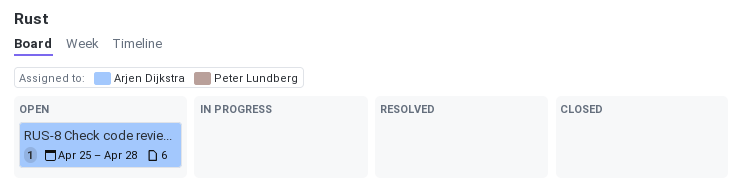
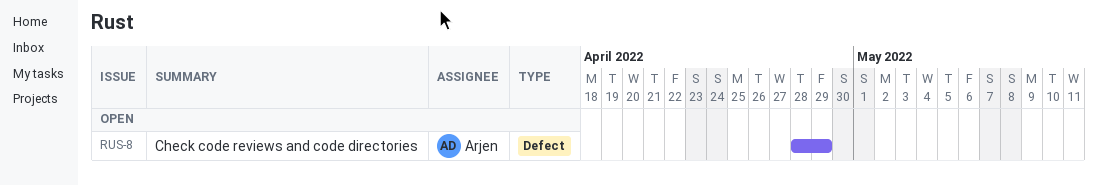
RUS-8, start: Apr 25 -> Apr 28
RUS-8, due: Apr 28 -> Apr 29

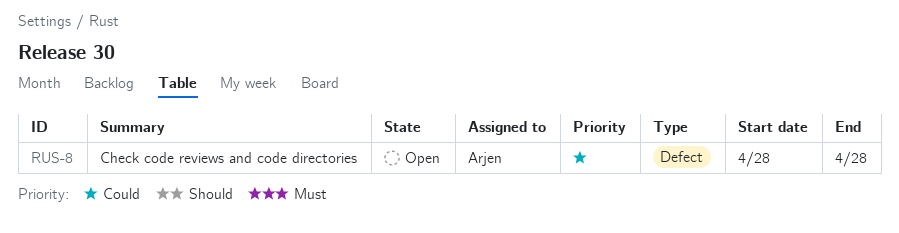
RUS-8, due: Apr 29 -> Apr 28

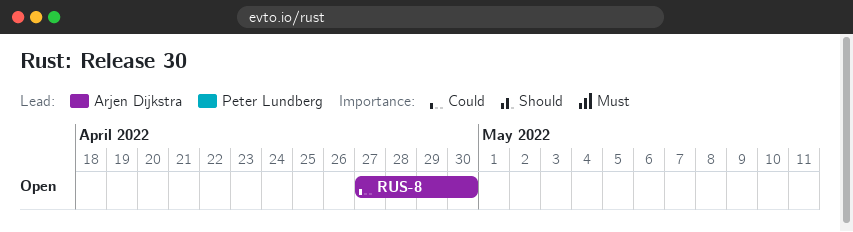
RUS-8, start: Apr 28 -> Apr 27
RUS-8, due: Apr 28 -> Apr 30

